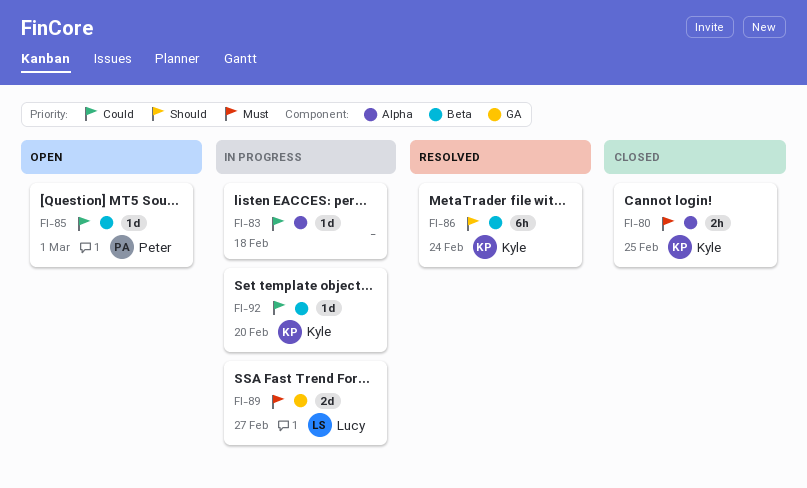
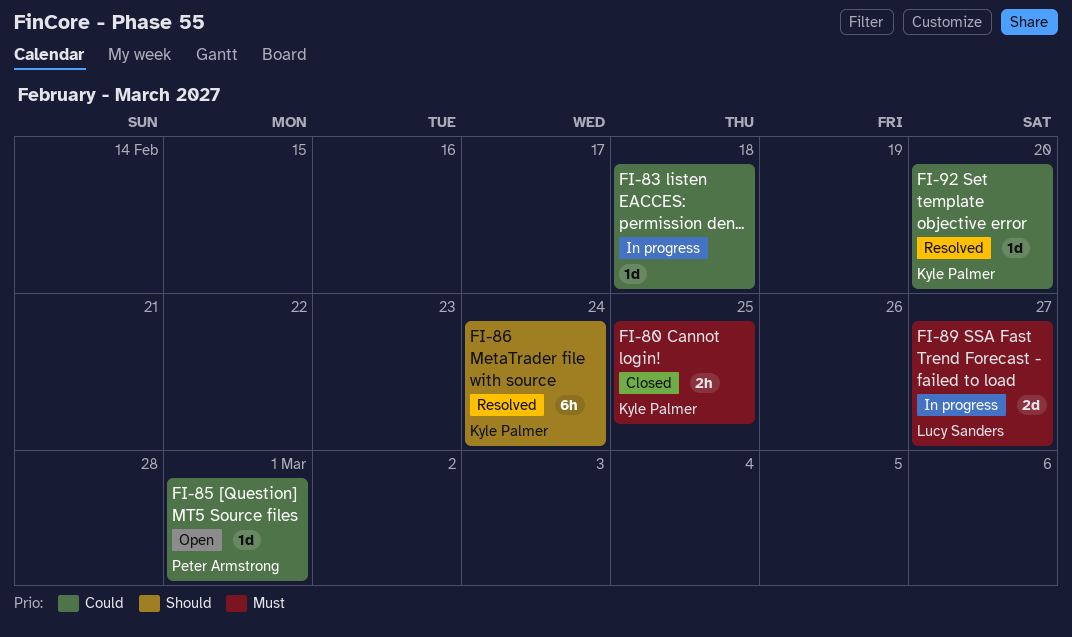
FI-92, status: In progress -> Resolved

